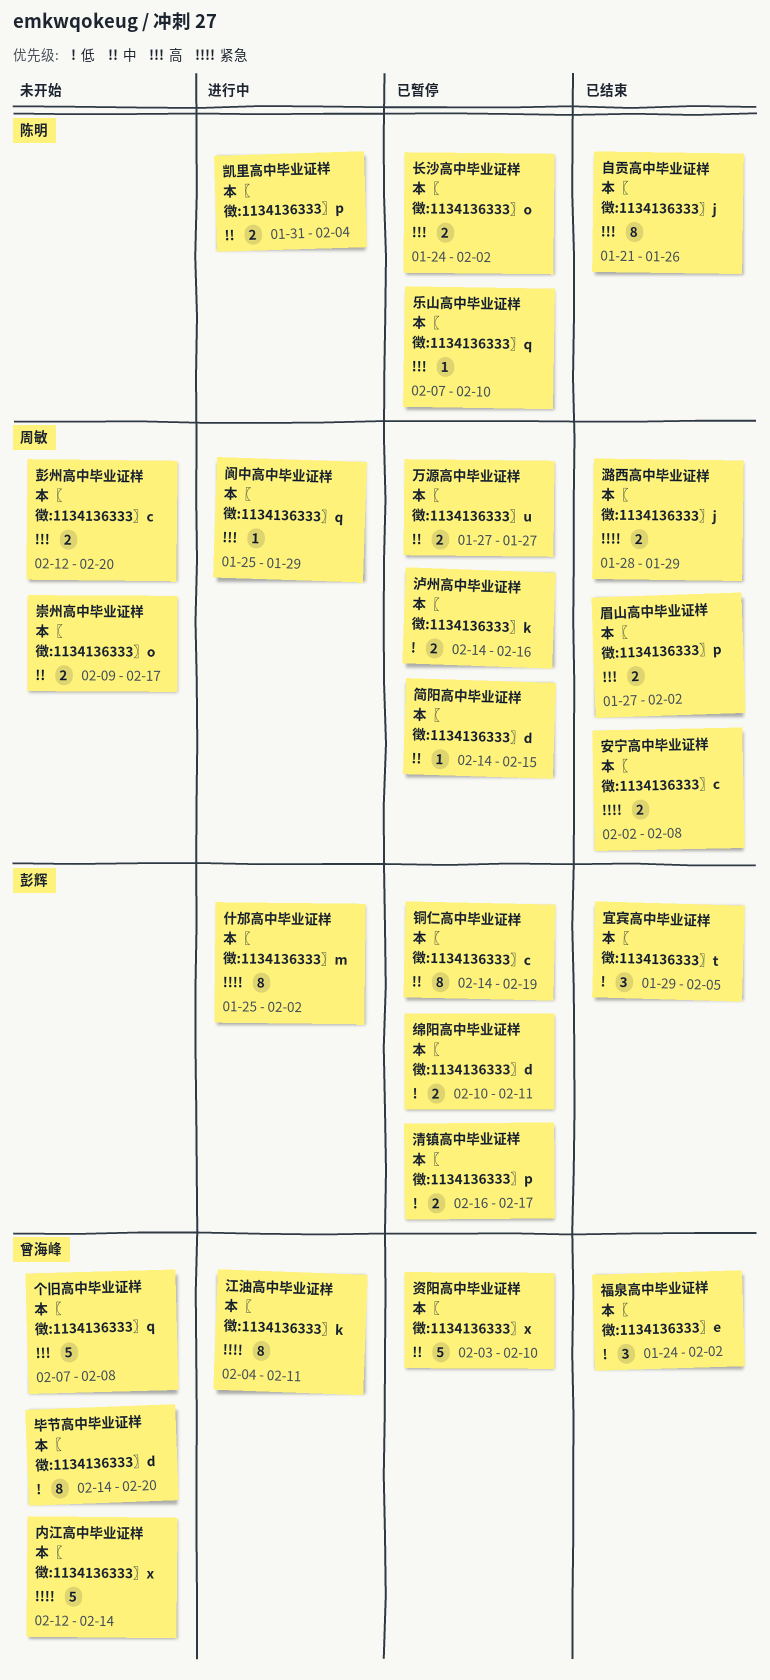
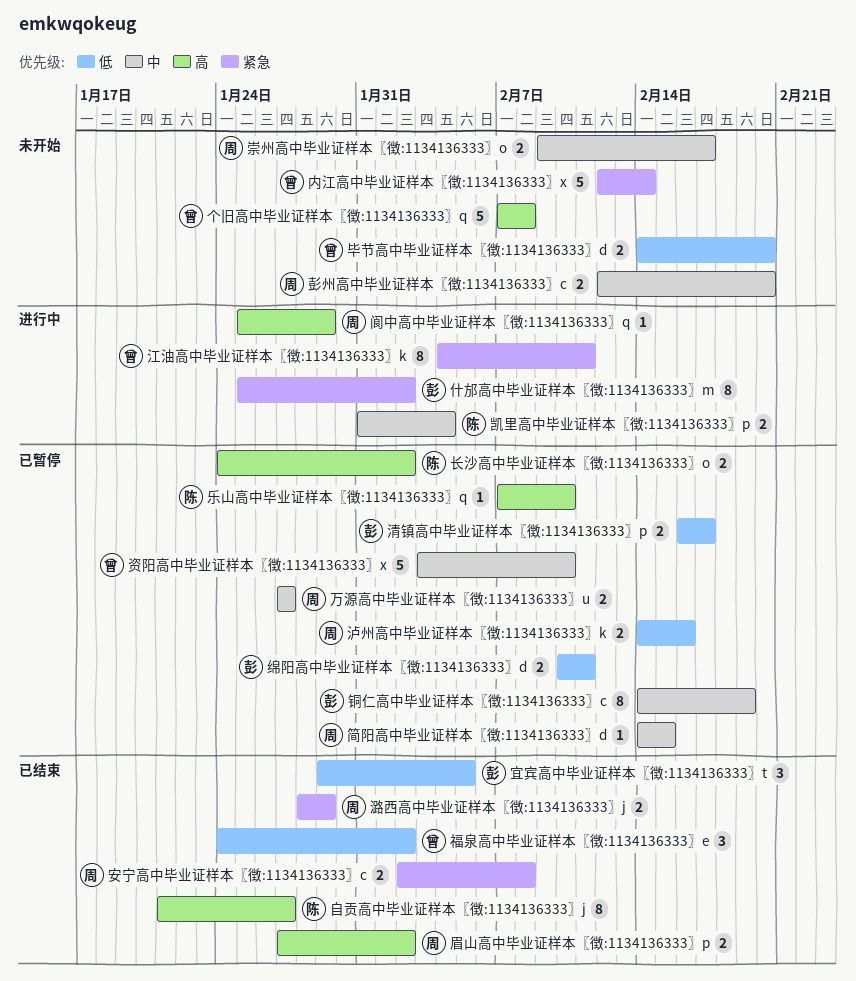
彭州高中毕业证样本〖徴:1134136333〗c, priority: 高 -> 中
毕节高中毕业证样本〖徴:1134136333〗d, estimate: 8 -> 2
自贡高中毕业证样本〖徴:1134136333〗j, due: Jan 26 -> Jan 27

